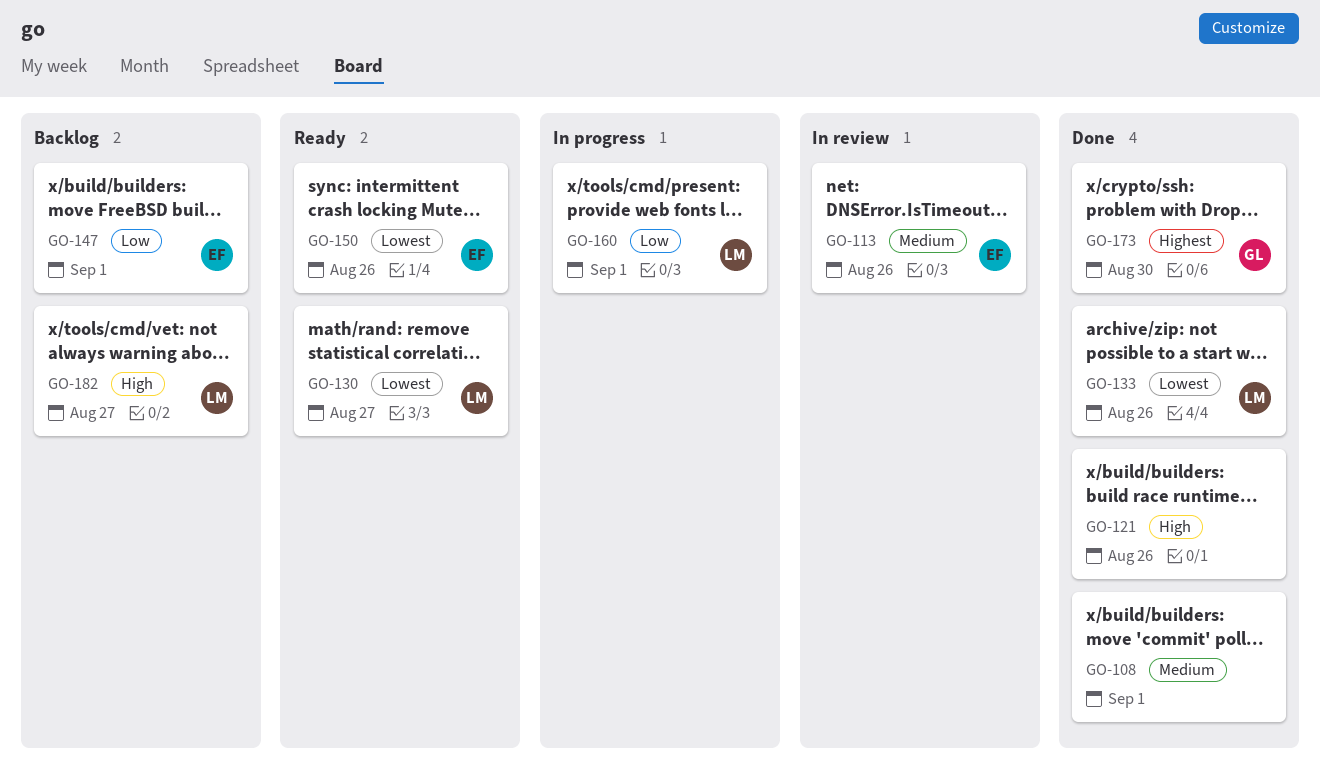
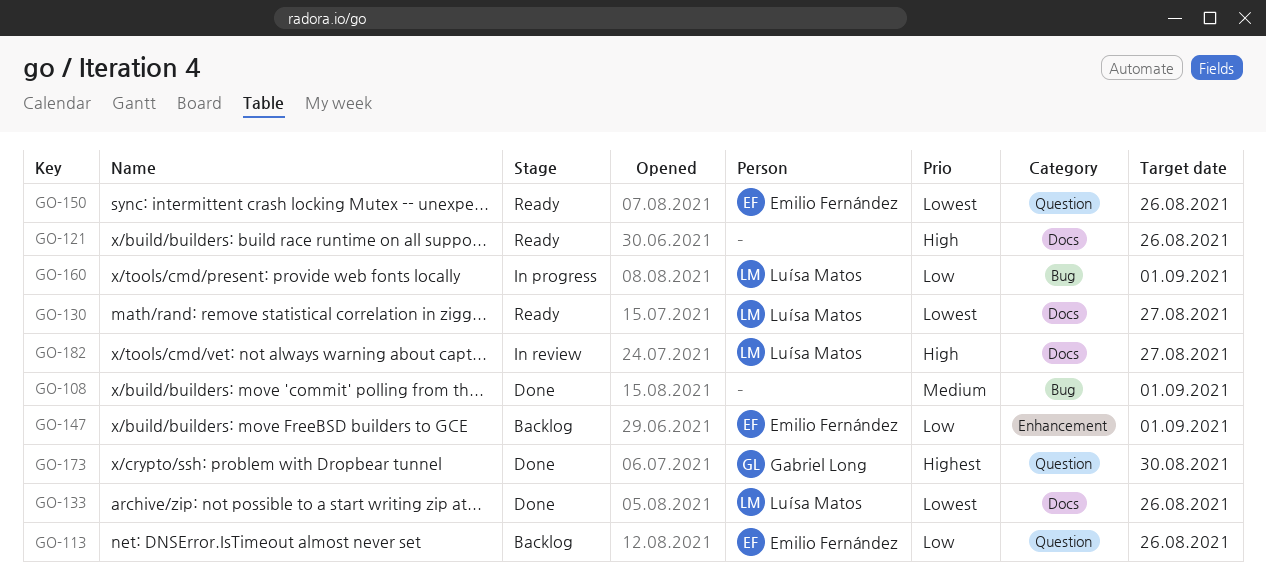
GO-113, status: In review -> Backlog
GO-113, priority: Medium -> Low
GO-121, status: Done -> Ready
GO-182, status: Backlog -> In review

